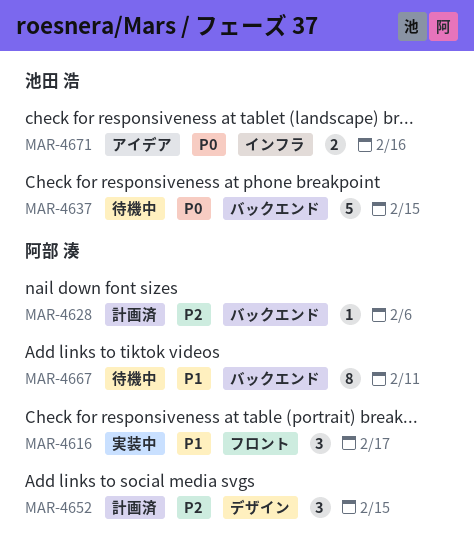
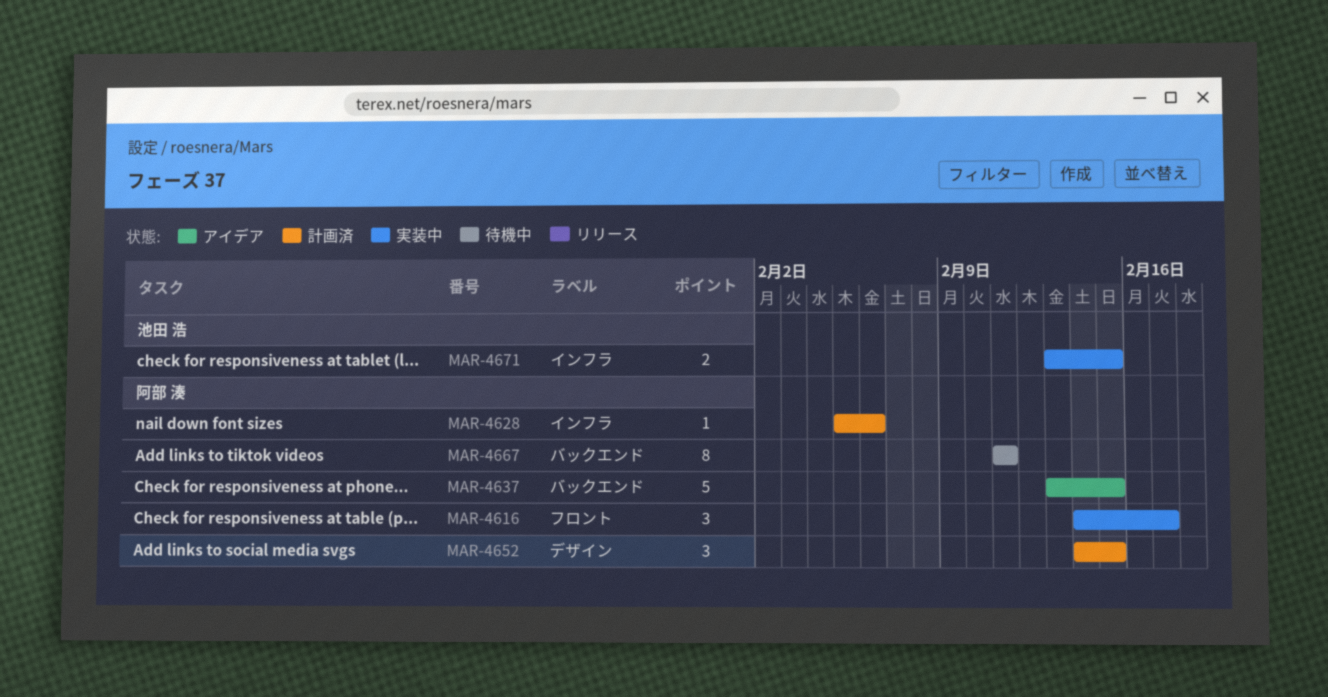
MAR-4628, label: バックエンド -> インフラ
MAR-4637, status: 待機中 -> アイデア
MAR-4637, owner: 池田 浩 -> 阿部 湊
MAR-4671, status: アイデア -> 実装中
MAR-4671, due: Feb 16 -> Feb 15

